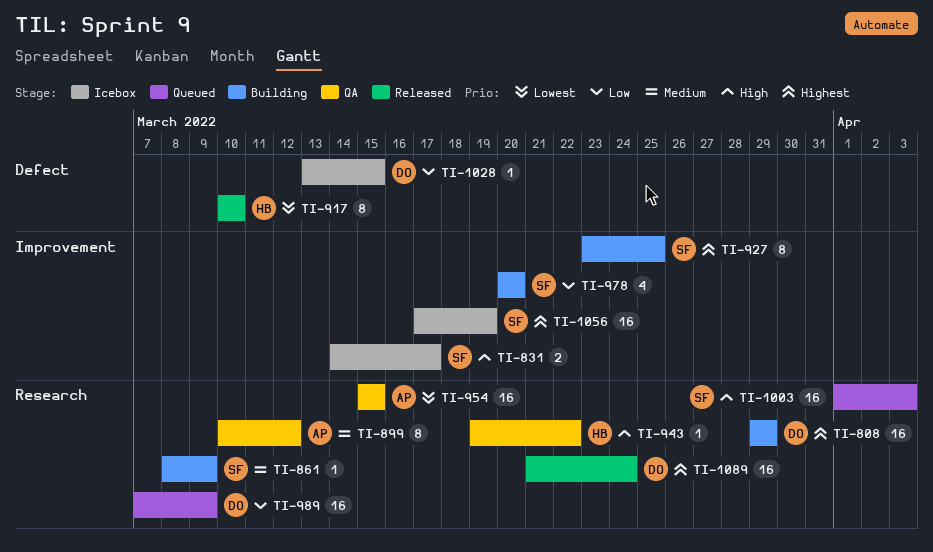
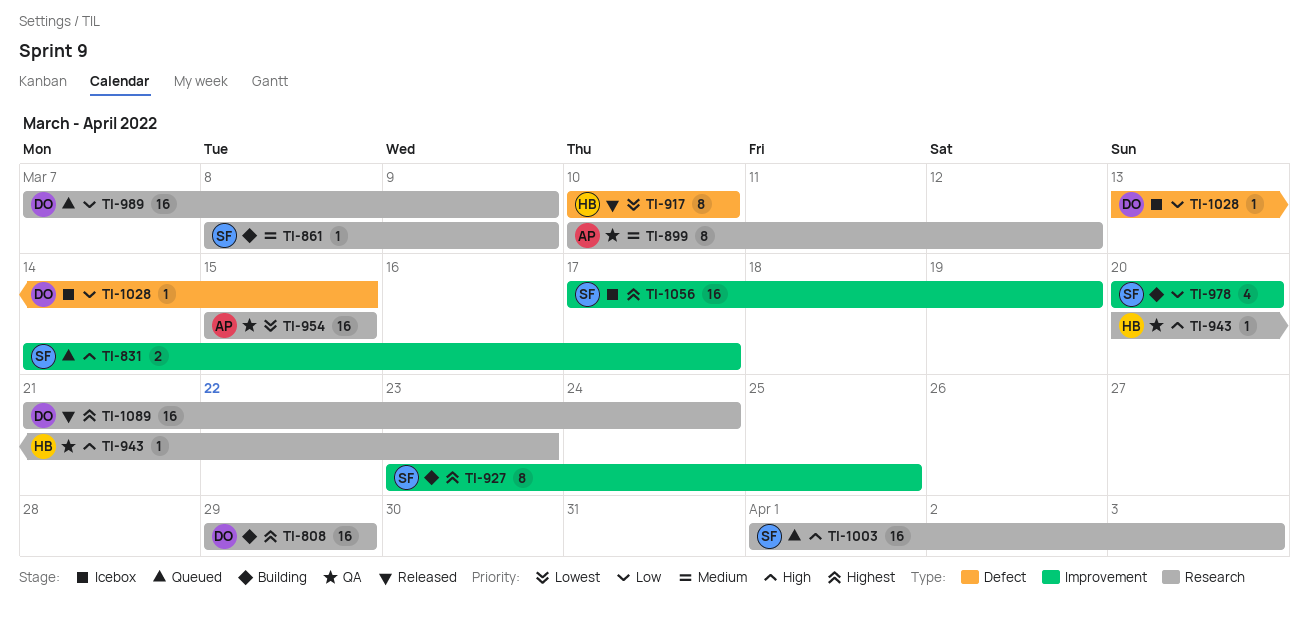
TI-831, status: Icebox -> Queued
TI-943, start: Mar 19 -> Mar 20
TI-943, due: Mar 22 -> Mar 23

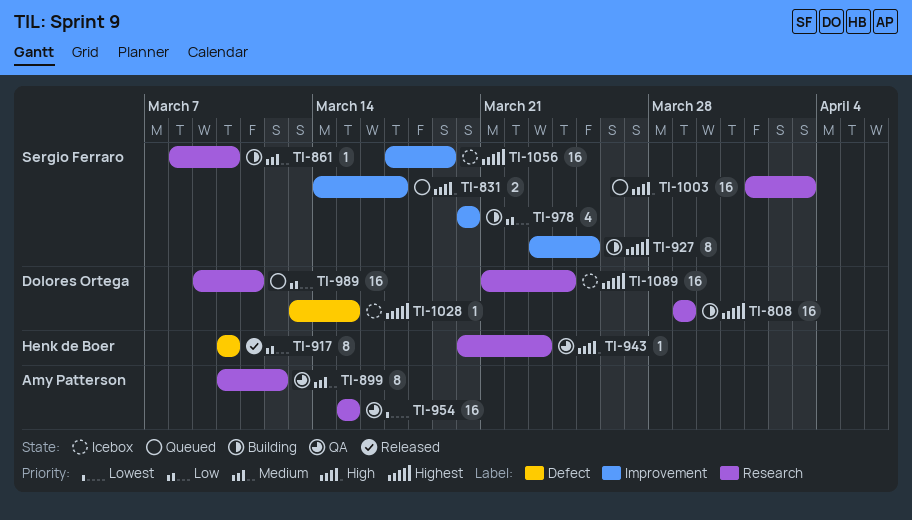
TI-861, due: Mar 9 -> Mar 10
TI-917, priority: Lowest -> Low
TI-989, start: Mar 7 -> Mar 9
TI-989, due: Mar 9 -> Mar 11
TI-1028, priority: Low -> Highest
TI-1089, status: Released -> Icebox

